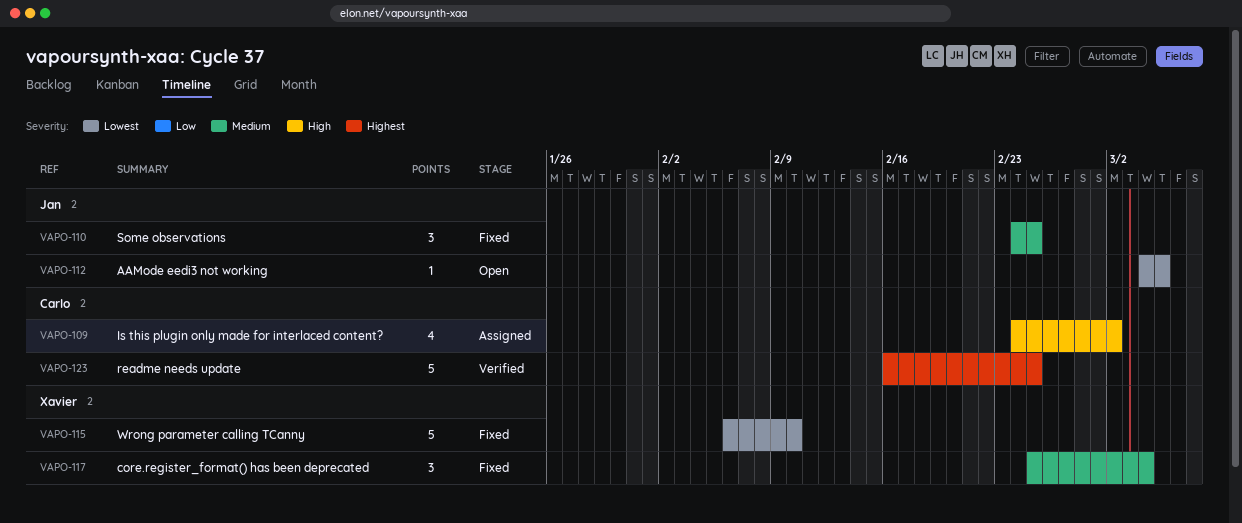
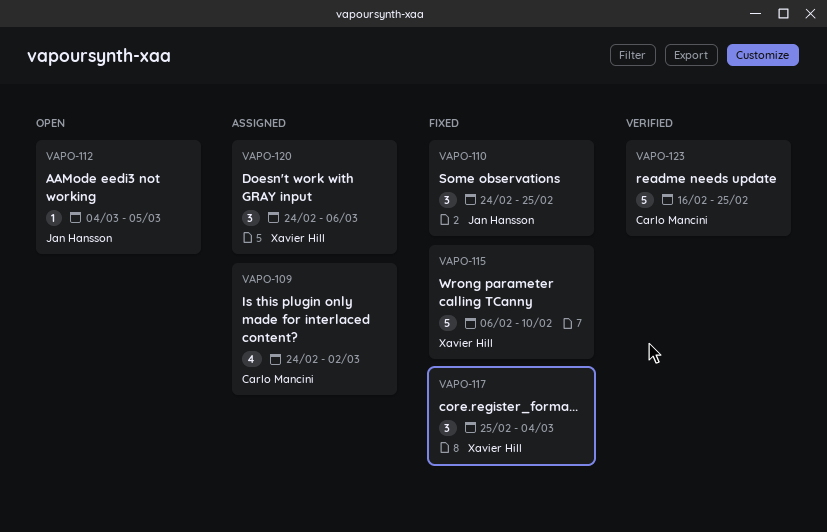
VAPO-120: none -> present

